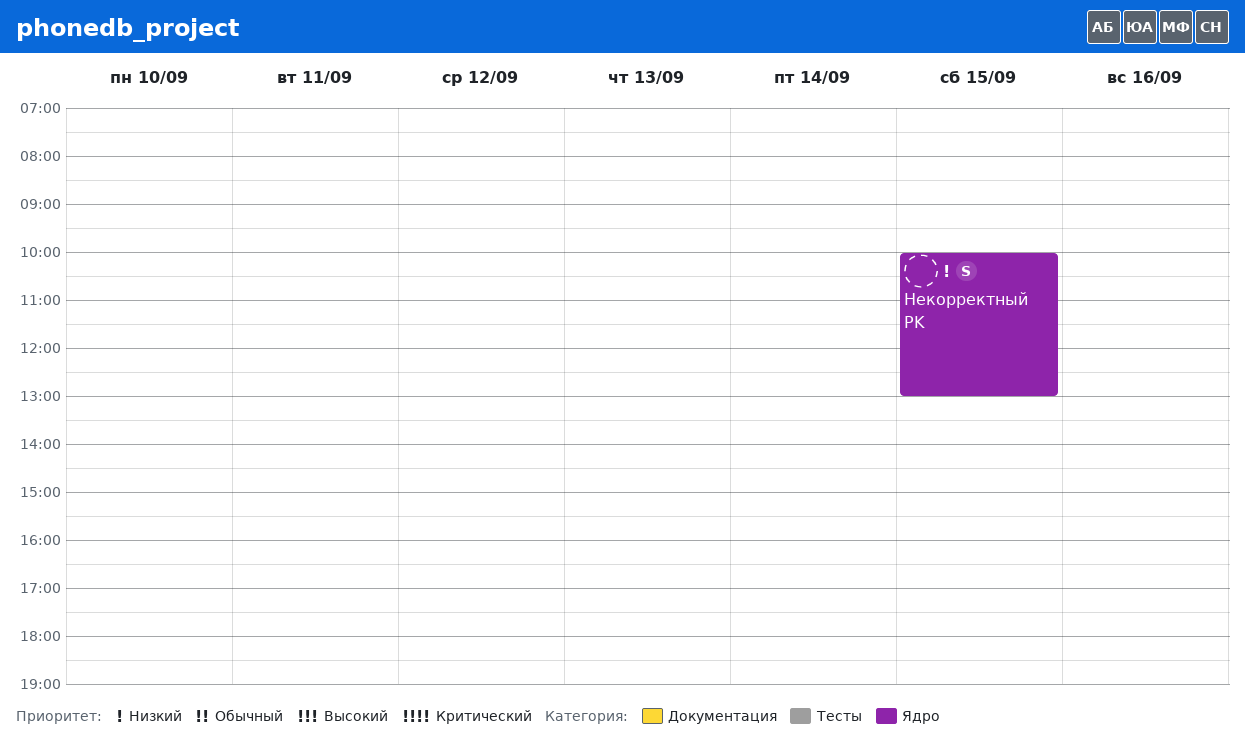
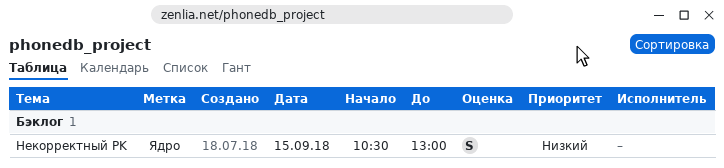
Некорректный PK, begins: 10:00 -> 10:30

